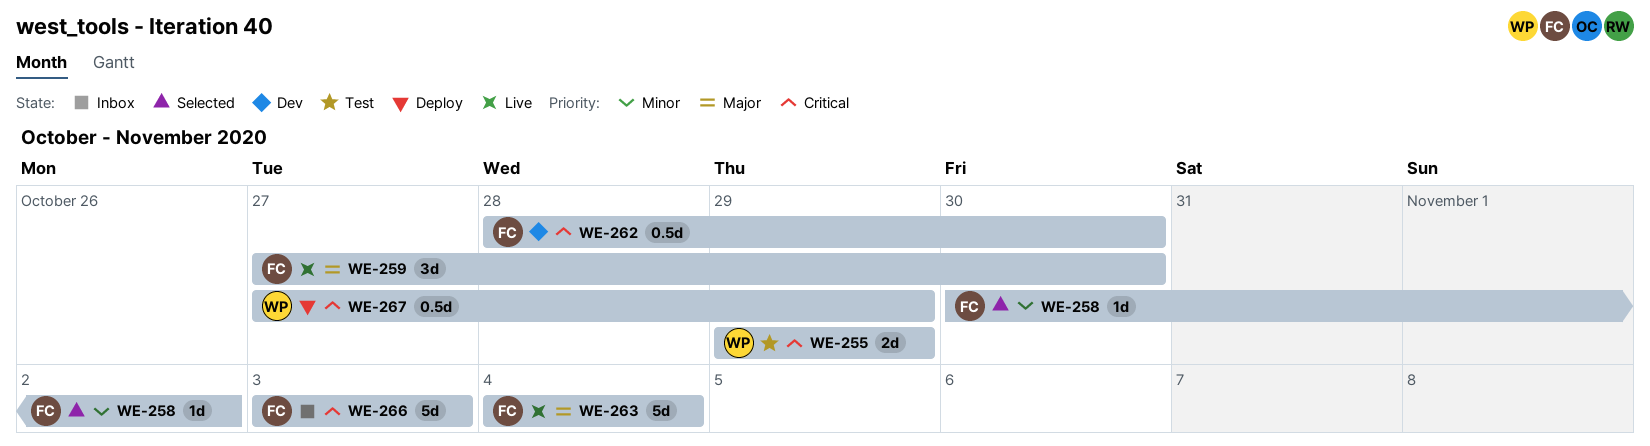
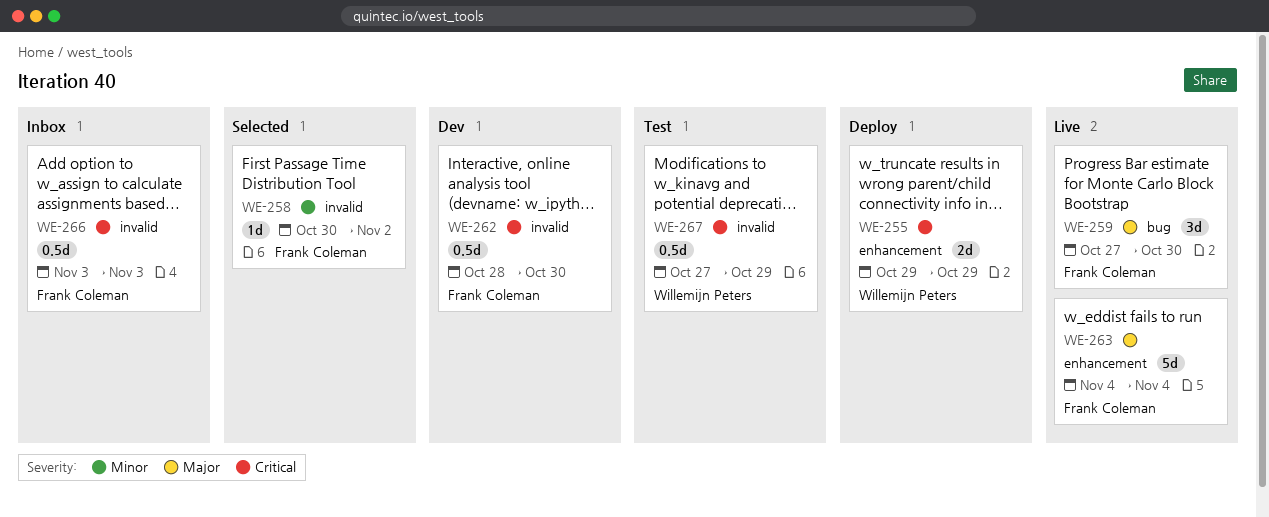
WE-255, status: Test -> Deploy
WE-266, estimate: 5d -> 0.5d
WE-267, status: Deploy -> Test

